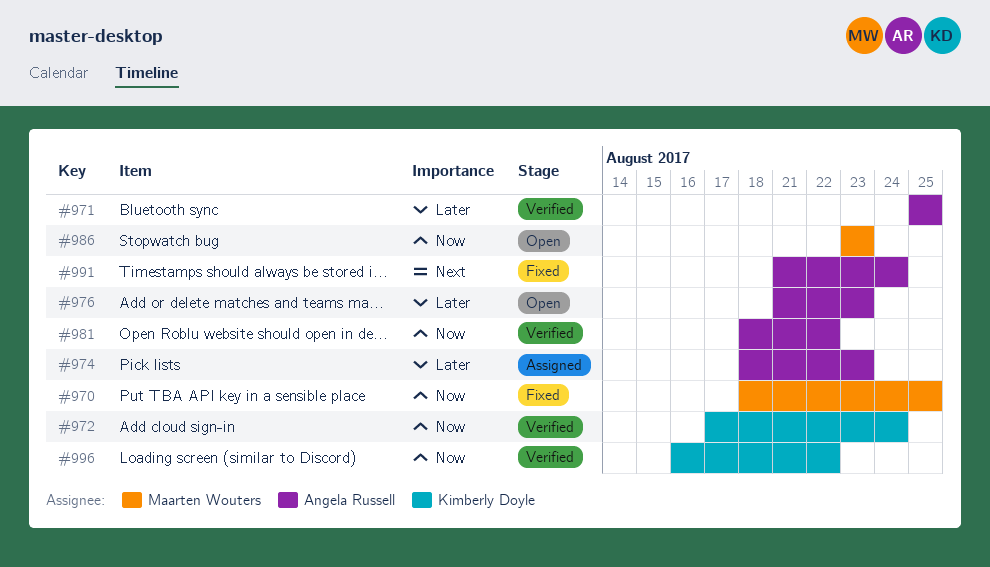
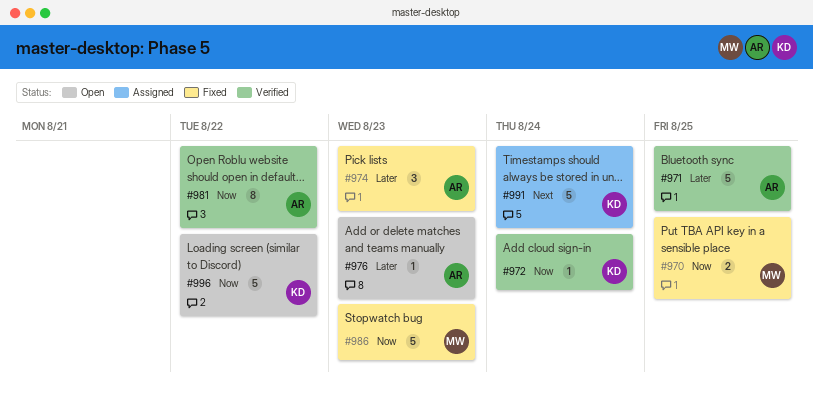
#974, status: Assigned -> Fixed
#986, status: Open -> Fixed
#991, status: Fixed -> Assigned
#991, owner: Angela Russell -> Kimberly Doyle
#996, status: Verified -> Open

